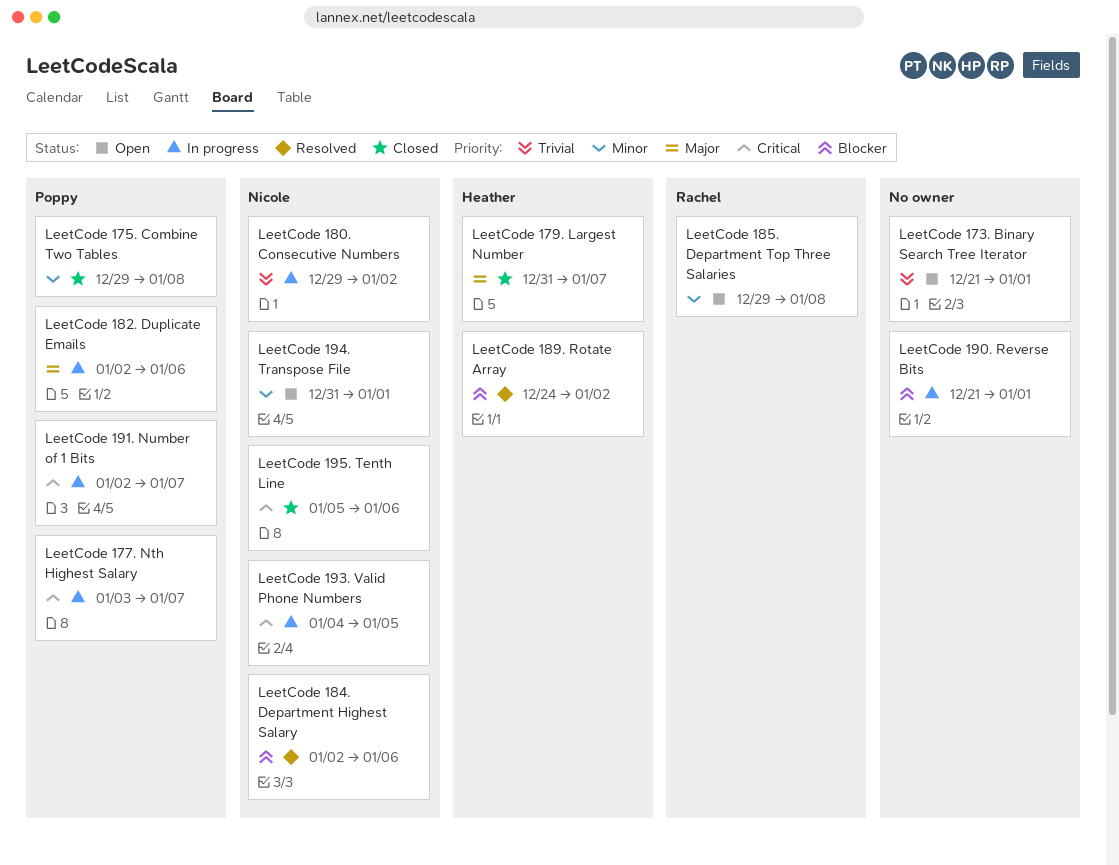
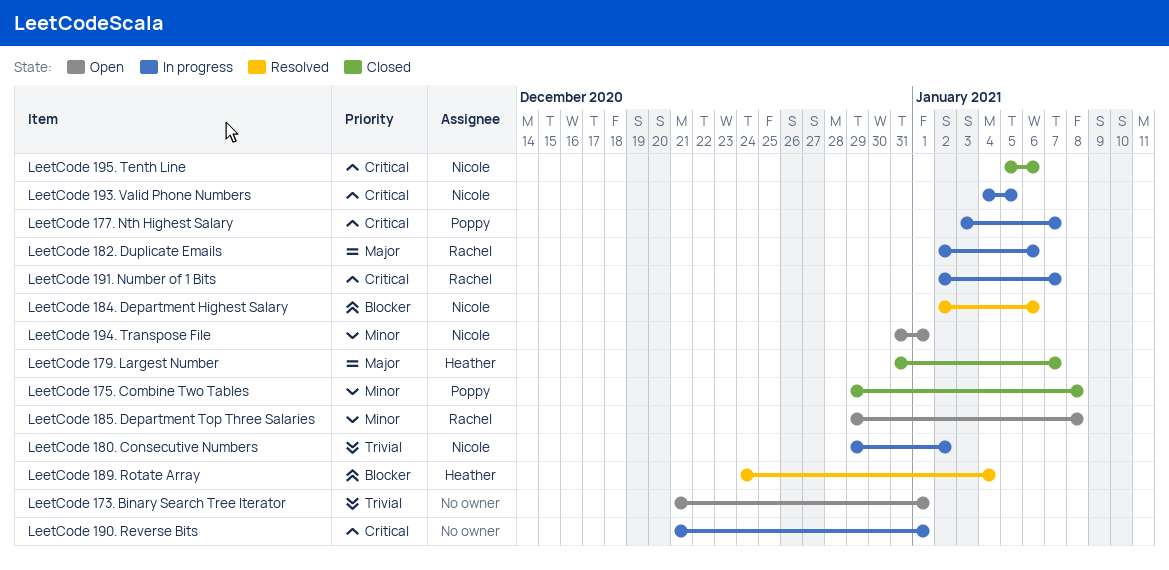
LeetCode 182. Duplicate Emails, owner: Poppy -> Rachel
LeetCode 189. Rotate Array, due: Jan 2 -> Jan 4
LeetCode 190. Reverse Bits, priority: Blocker -> Critical
LeetCode 191. Number of 1 Bits, owner: Poppy -> Rachel

